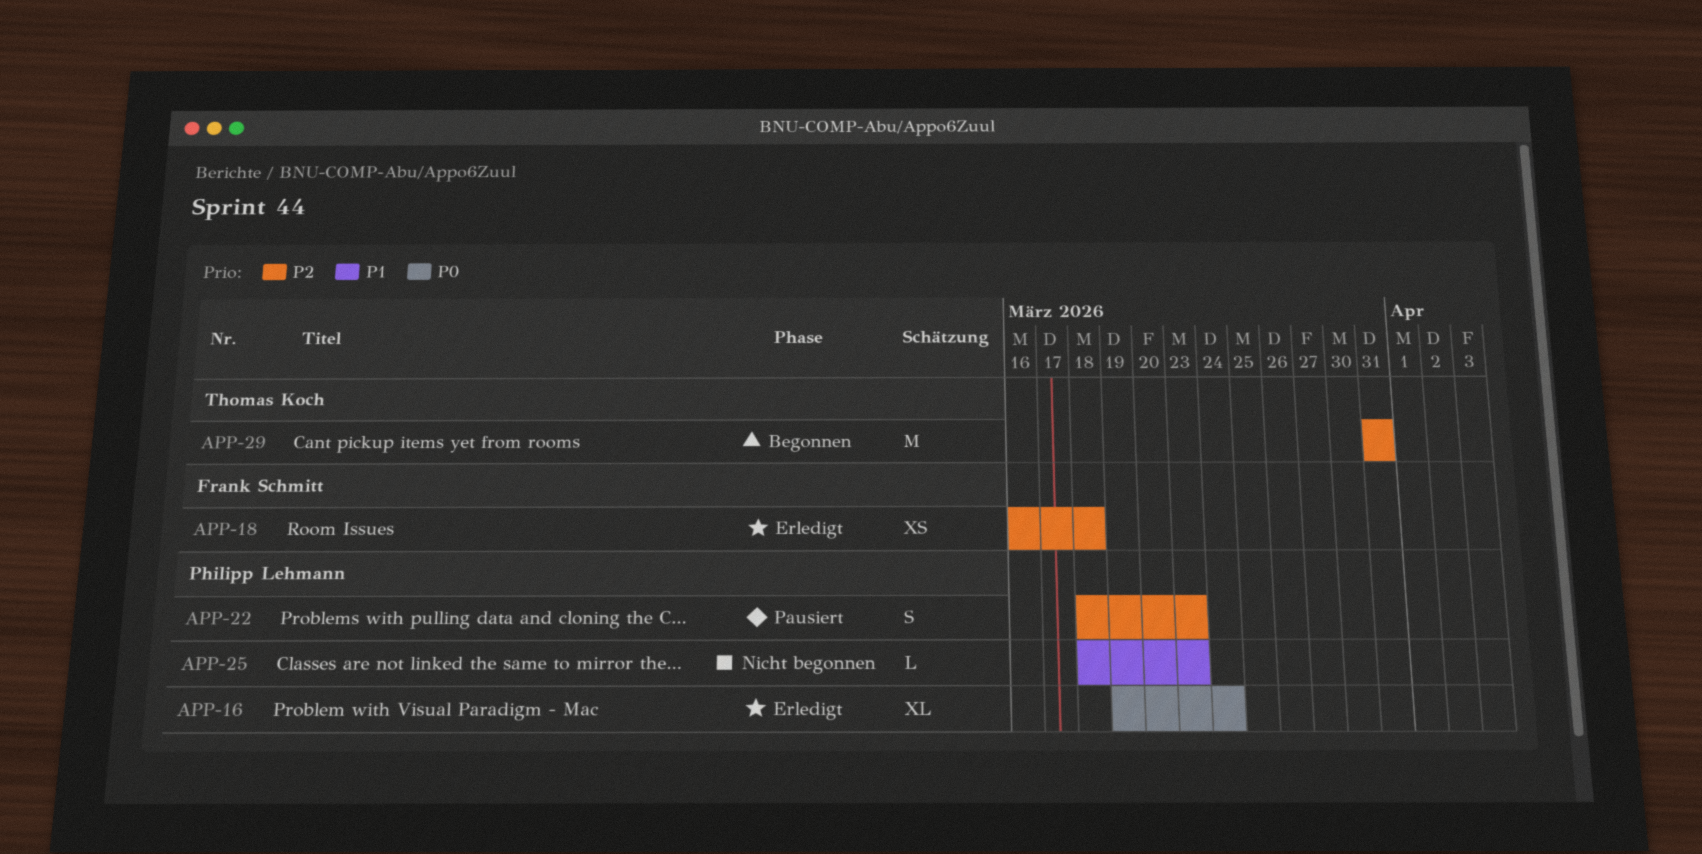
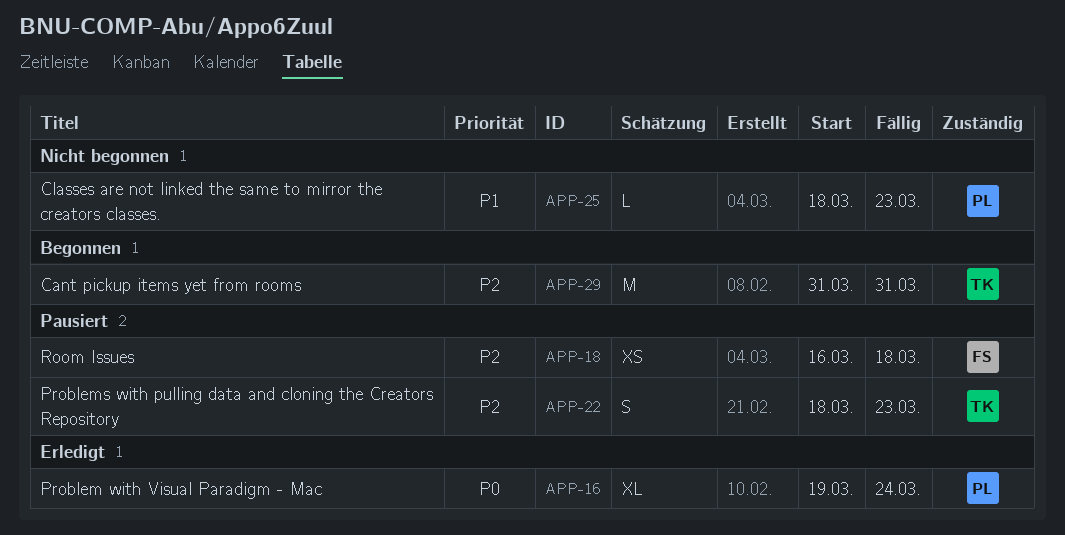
APP-18, status: Erledigt -> Pausiert
APP-22, owner: Philipp Lehmann -> Thomas Koch

